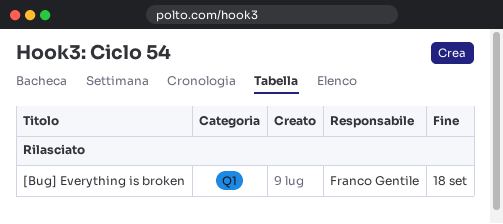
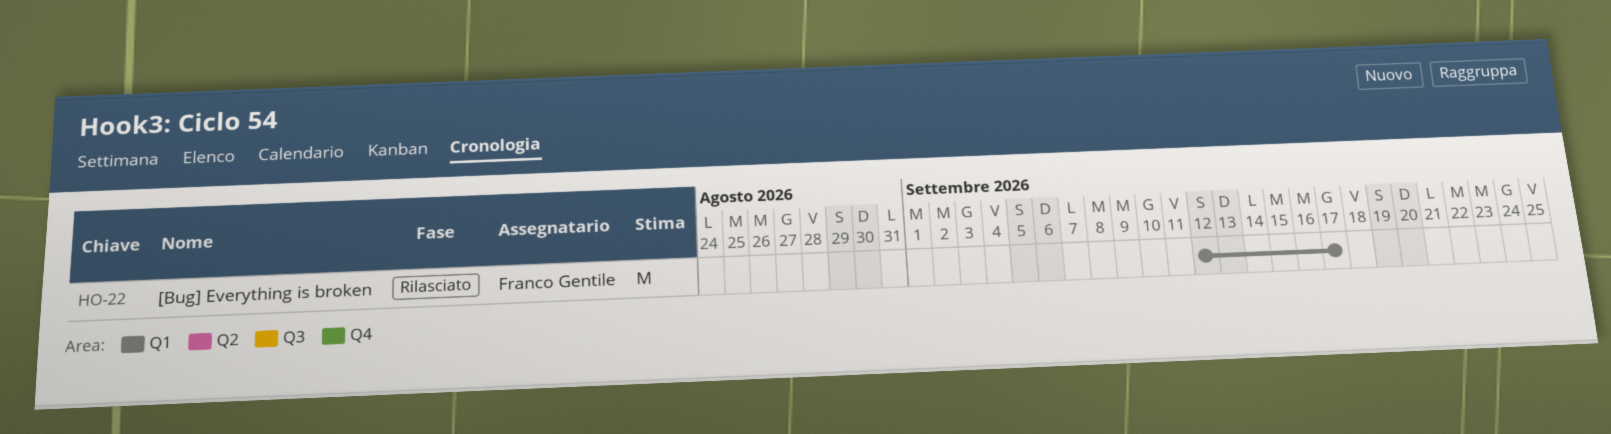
[Bug] Everything is broken, due: Sep 18 -> Sep 17

